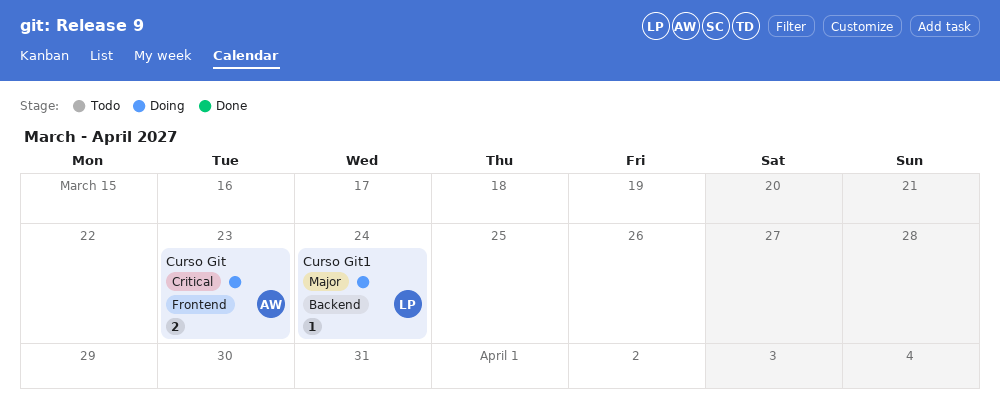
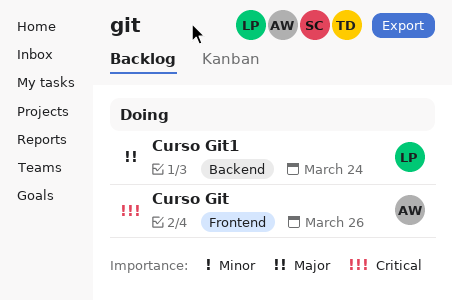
Curso Git, due: Mar 23 -> Mar 26

